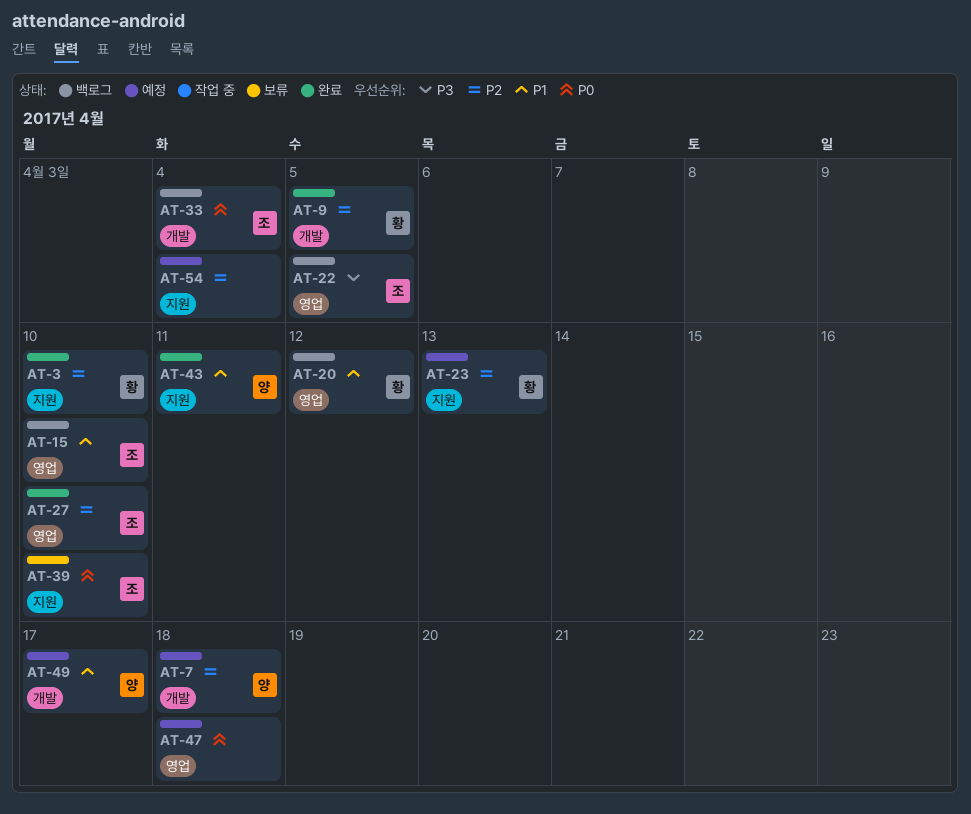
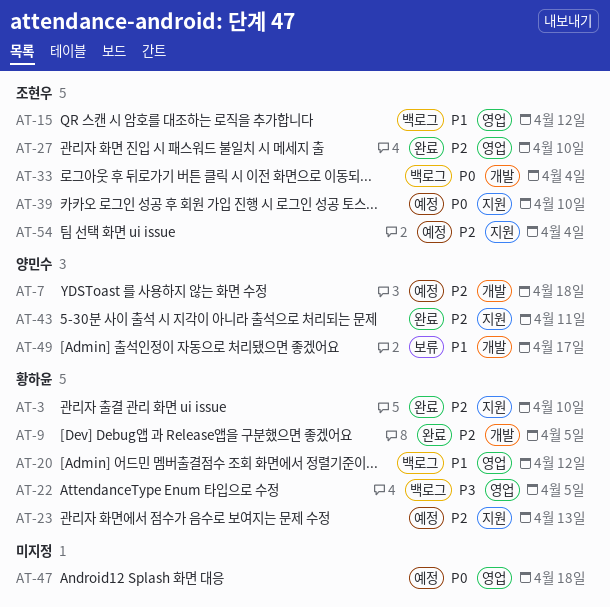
AT-15, due: Apr 10 -> Apr 12
AT-22, owner: 조현우 -> 황하윤
AT-39, status: 보류 -> 예정
AT-43, priority: P1 -> P2
AT-49, status: 예정 -> 보류
AT-54, owner: none -> 조현우

